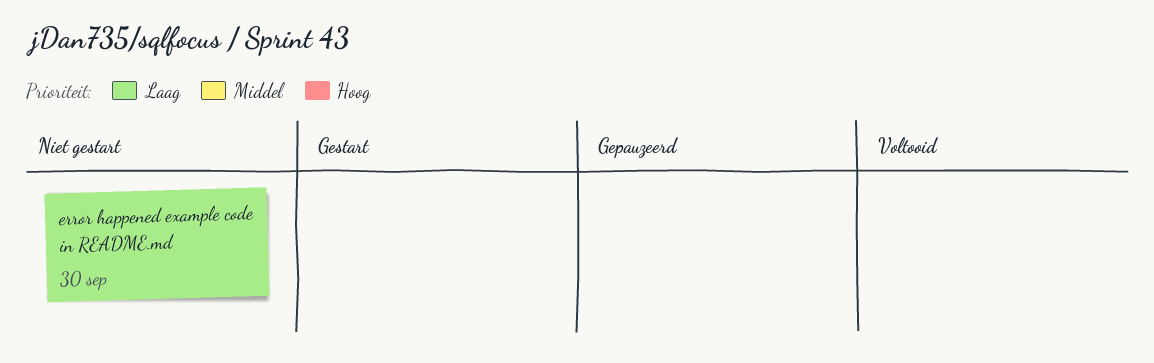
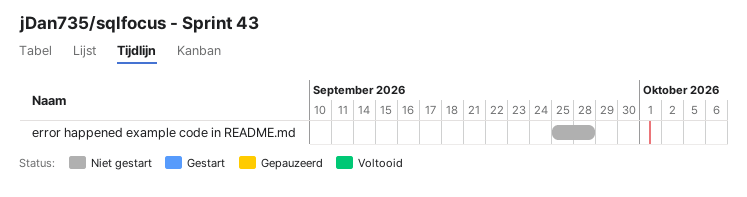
error happened example code in README.md, due: Sep 30 -> Sep 28

